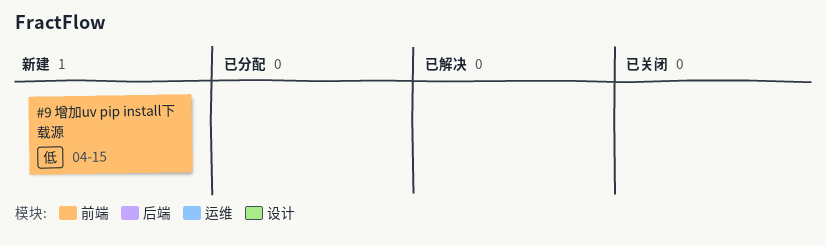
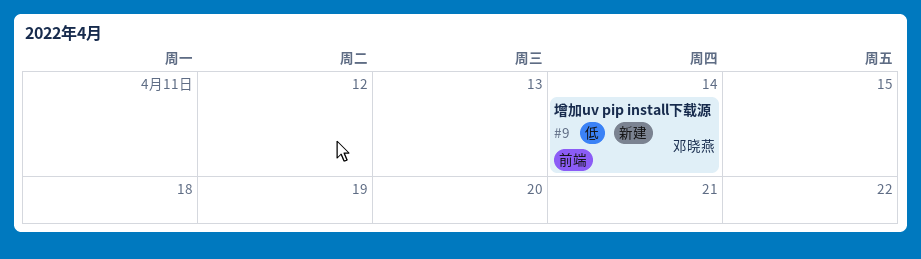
#9, due: Apr 15 -> Apr 14

